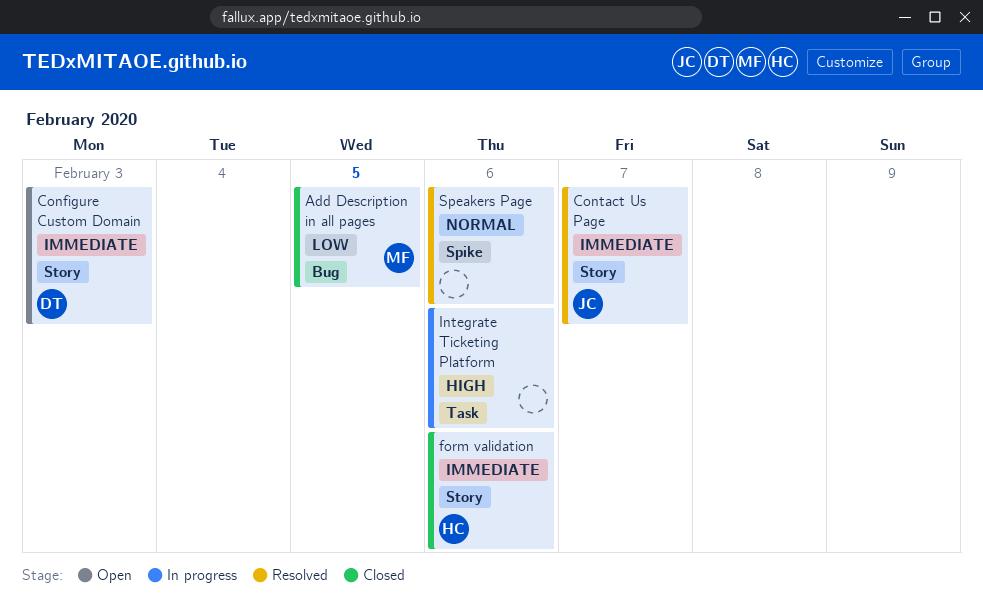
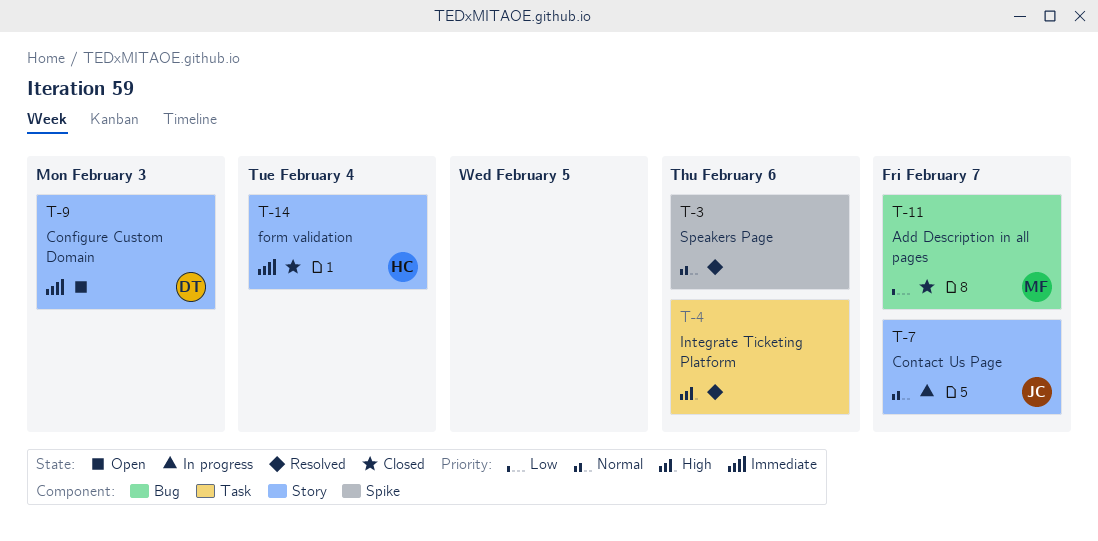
Add Description in all pages, due: Feb 5 -> Feb 7
Contact Us Page, status: Resolved -> In progress
Contact Us Page, priority: Immediate -> Normal
form validation, due: Feb 6 -> Feb 4
Integrate Ticketing Platform, status: In progress -> Resolved

